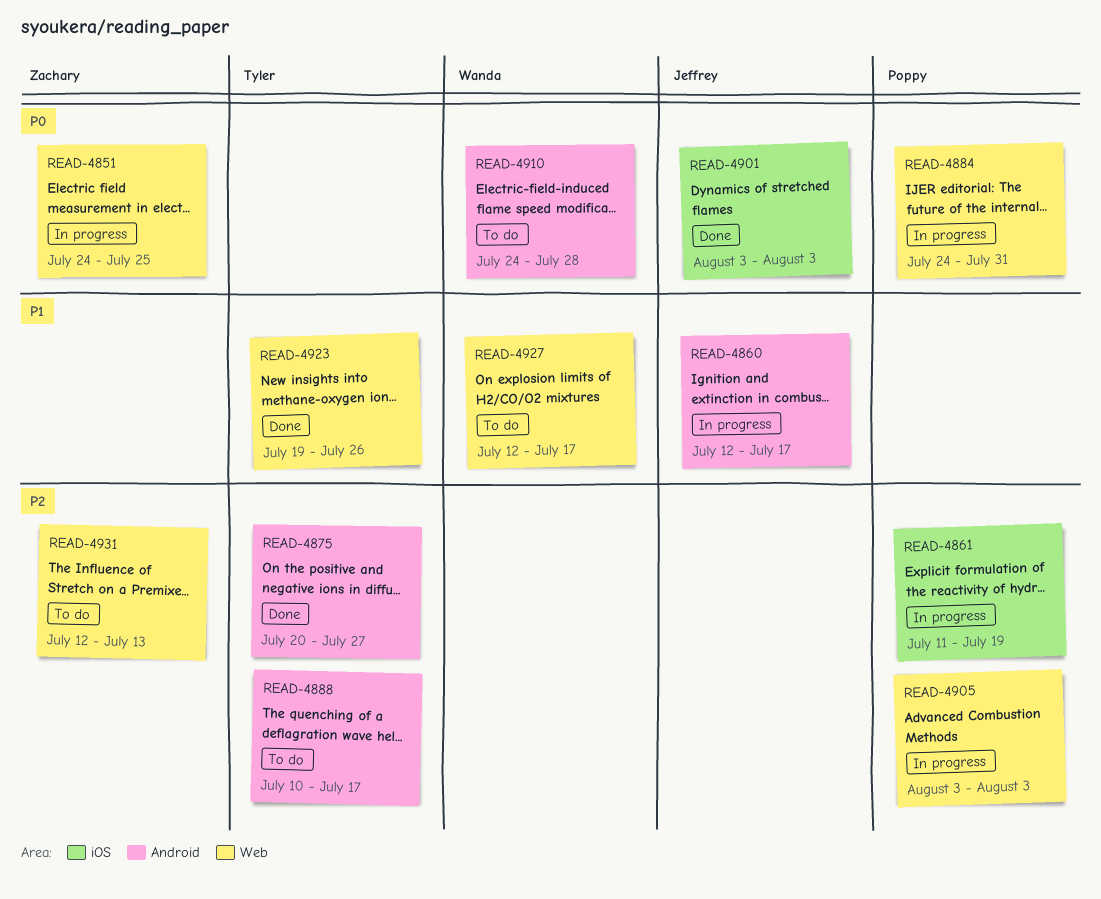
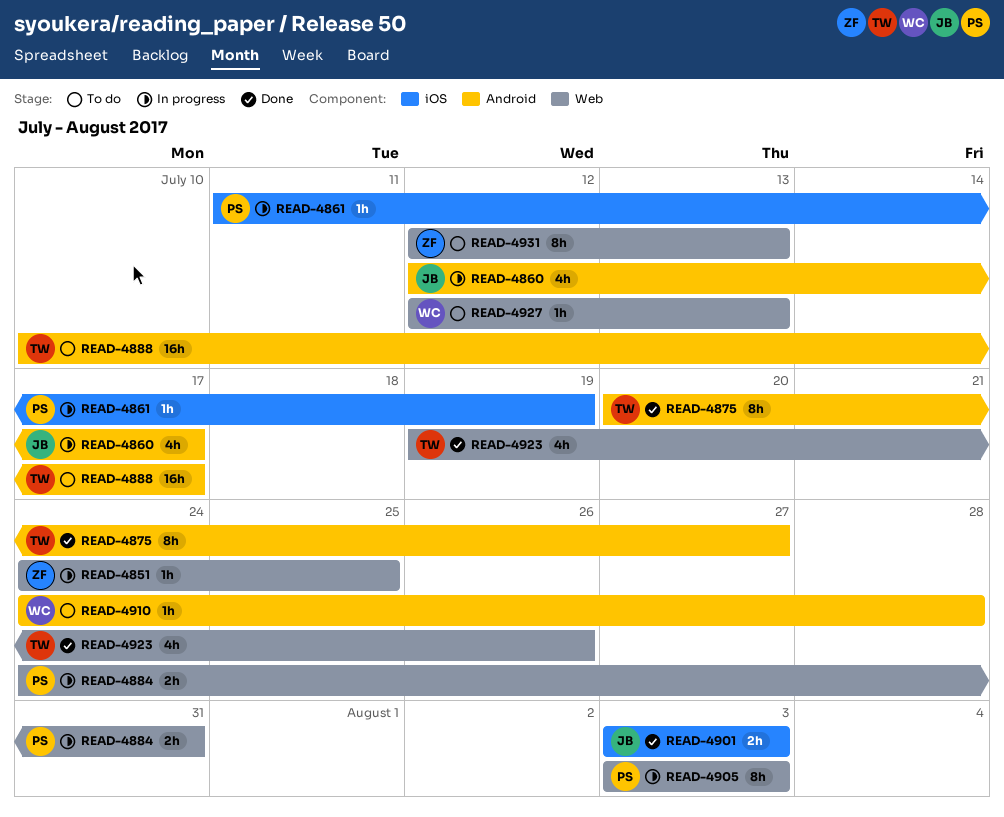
READ-4927, due: Jul 17 -> Jul 13

